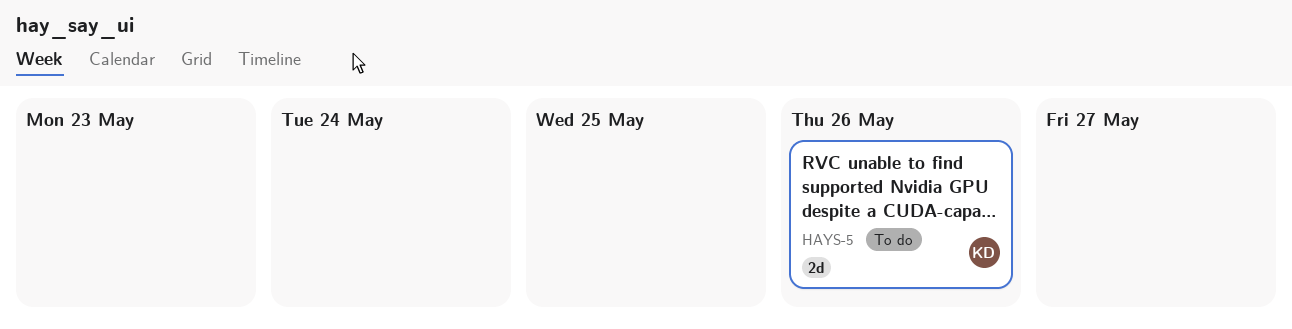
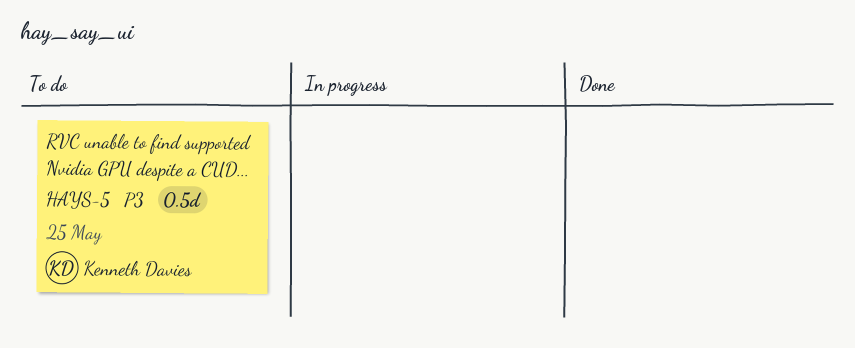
HAYS-5, estimate: 2d -> 0.5d
HAYS-5, due: May 26 -> May 25

